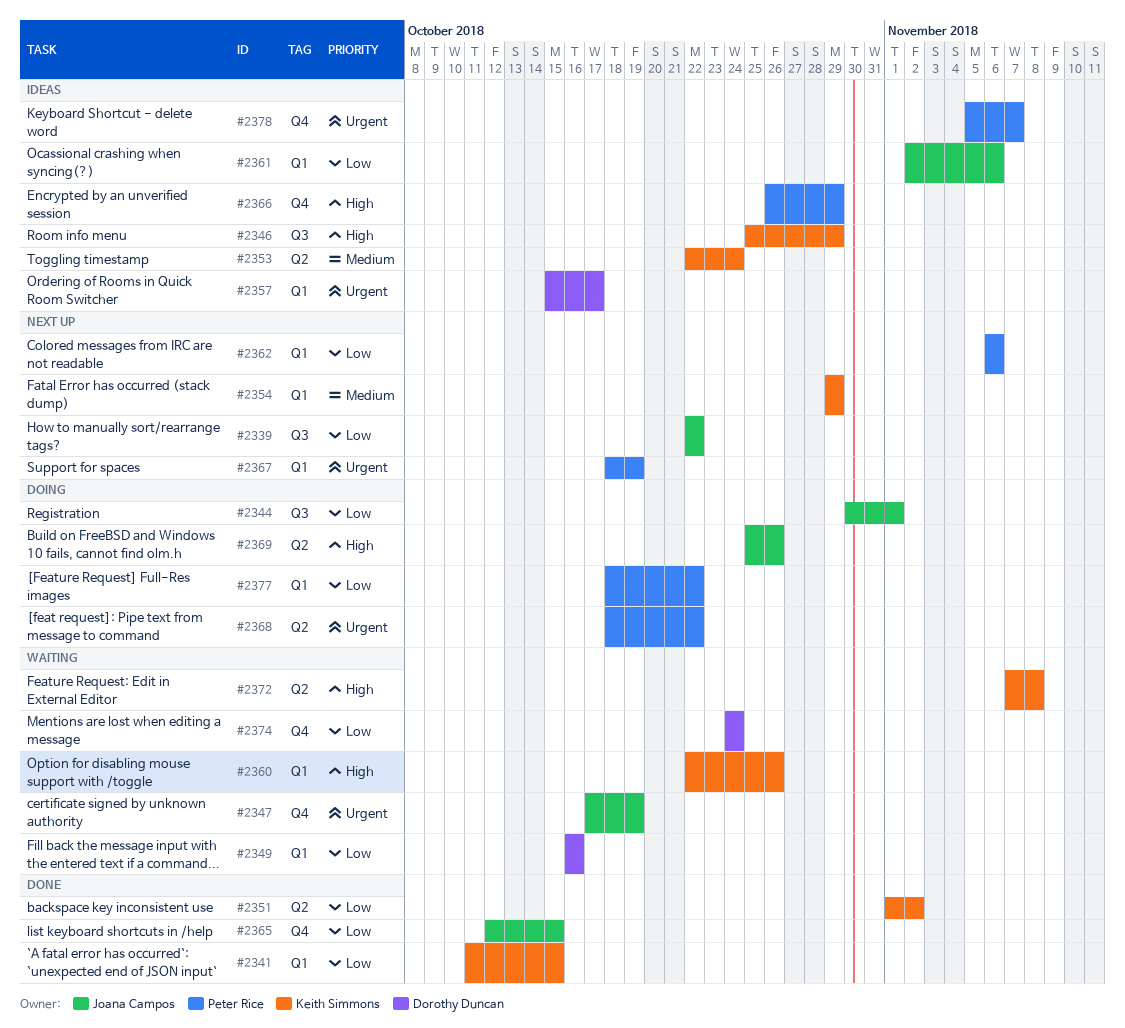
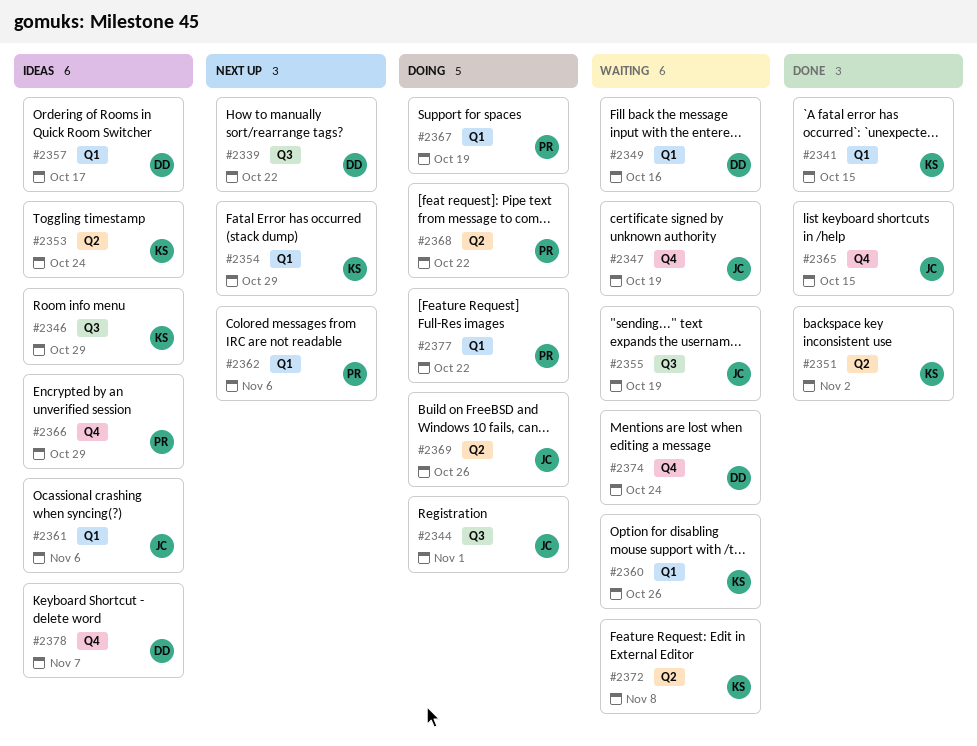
#2339, owner: Joana Campos -> Dorothy Duncan
#2355: none -> present
#2367, status: Next up -> Doing
#2378, owner: Peter Rice -> Dorothy Duncan

